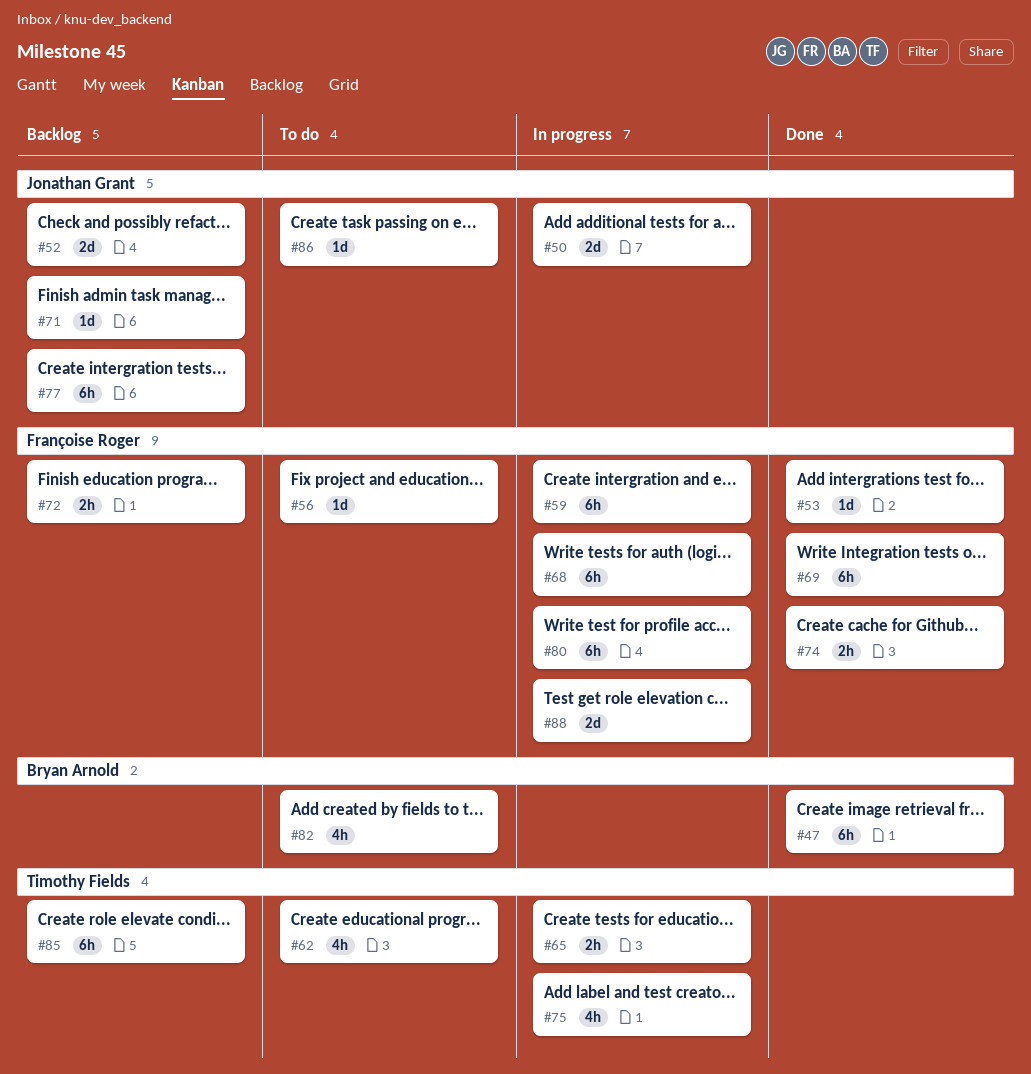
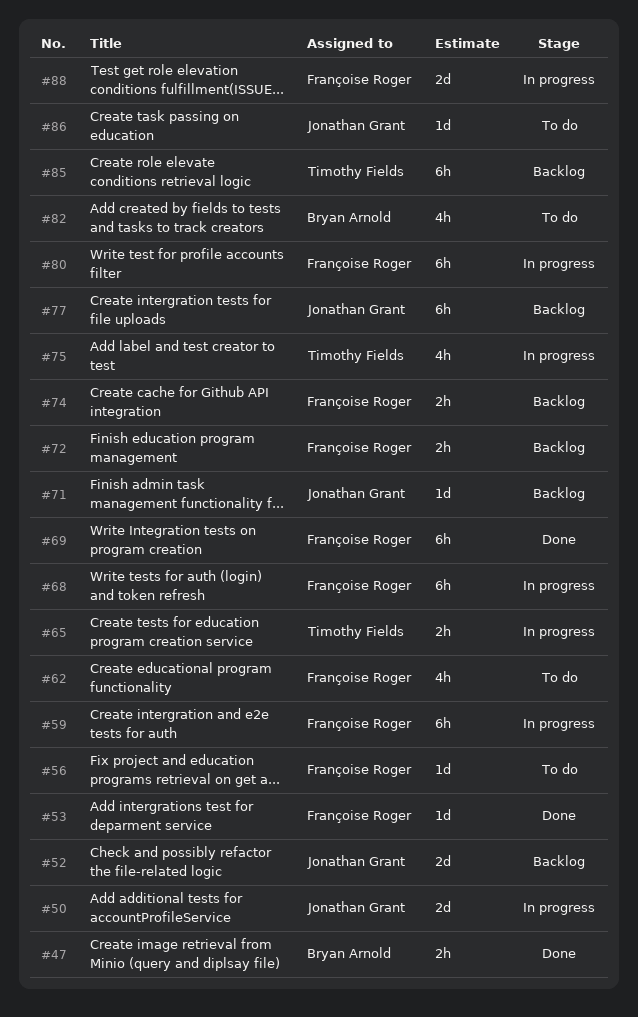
#47, estimate: 6h -> 2h
#62, owner: Timothy Fields -> Françoise Roger
#74, status: Done -> Backlog

